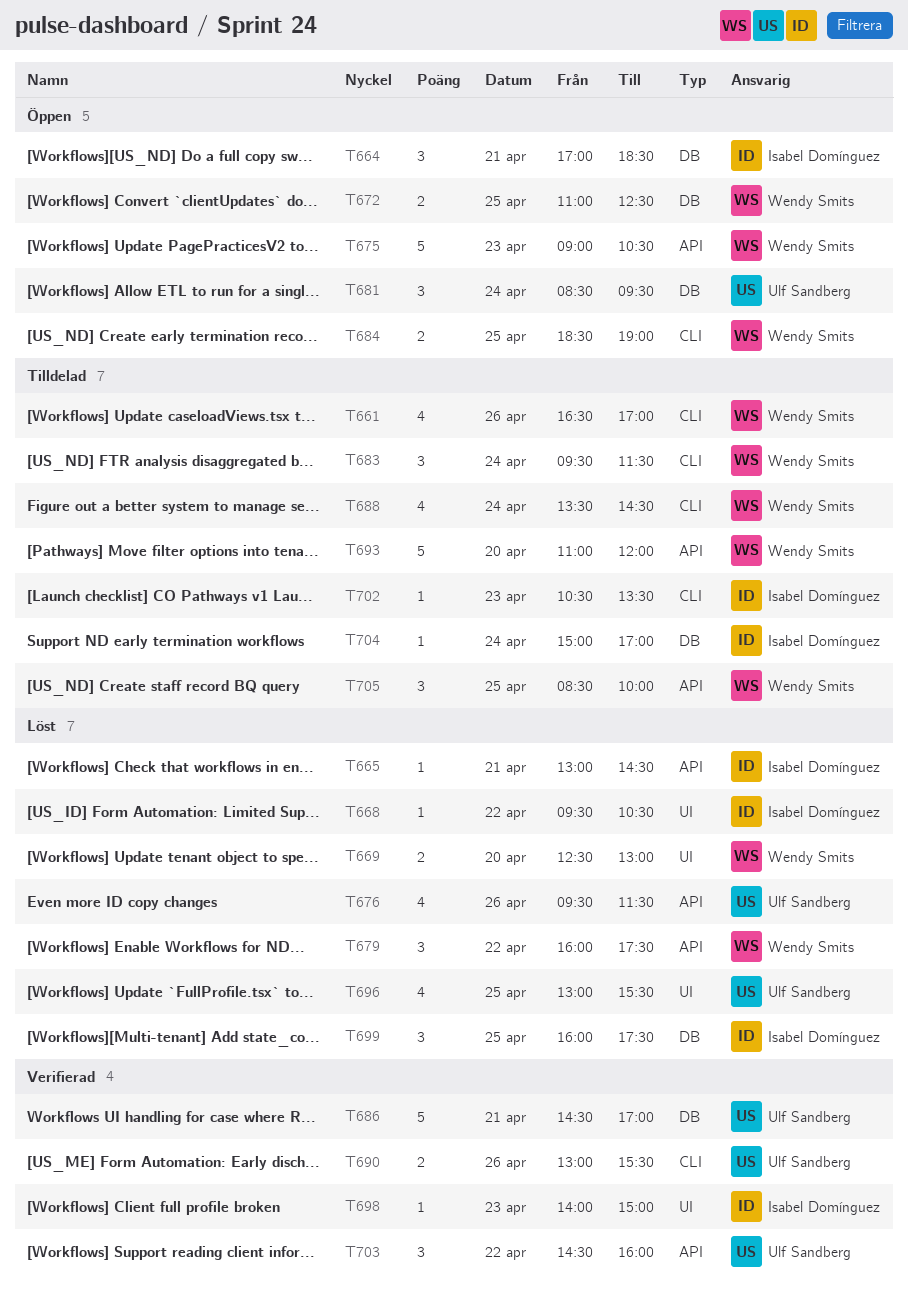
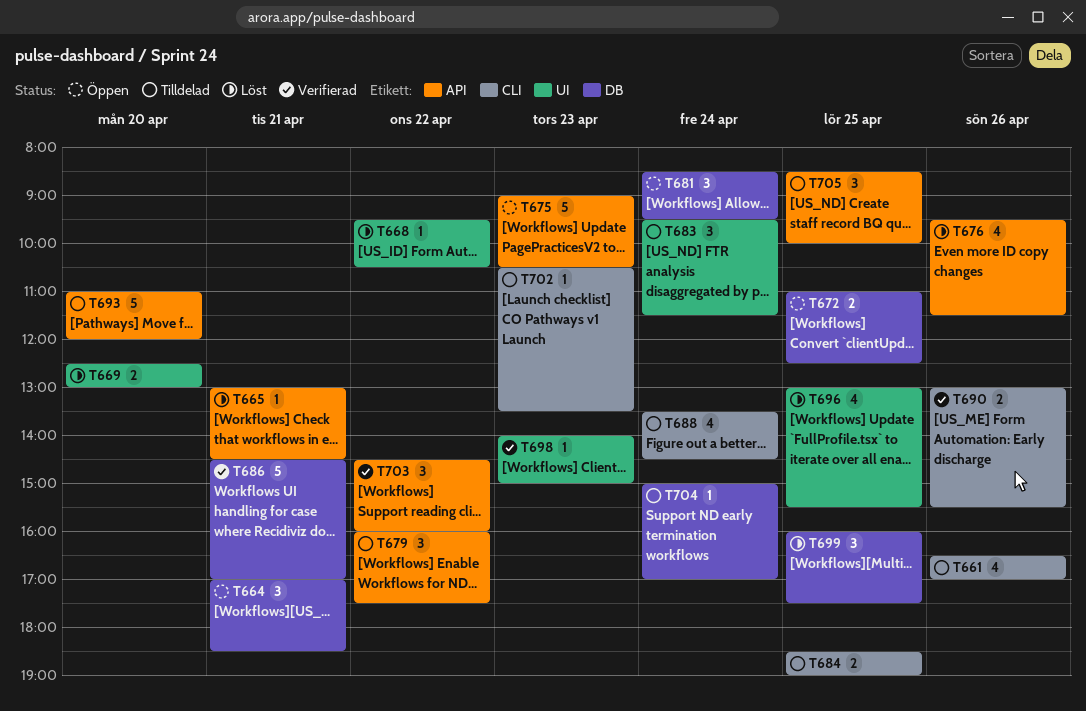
T679, status: Löst -> Tilldelad
T683, label: CLI -> UI
T684, status: Öppen -> Tilldelad

